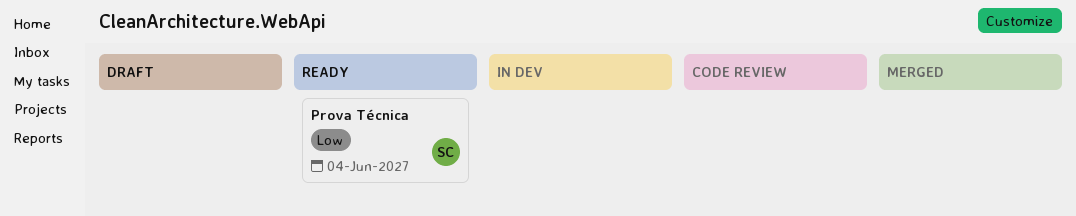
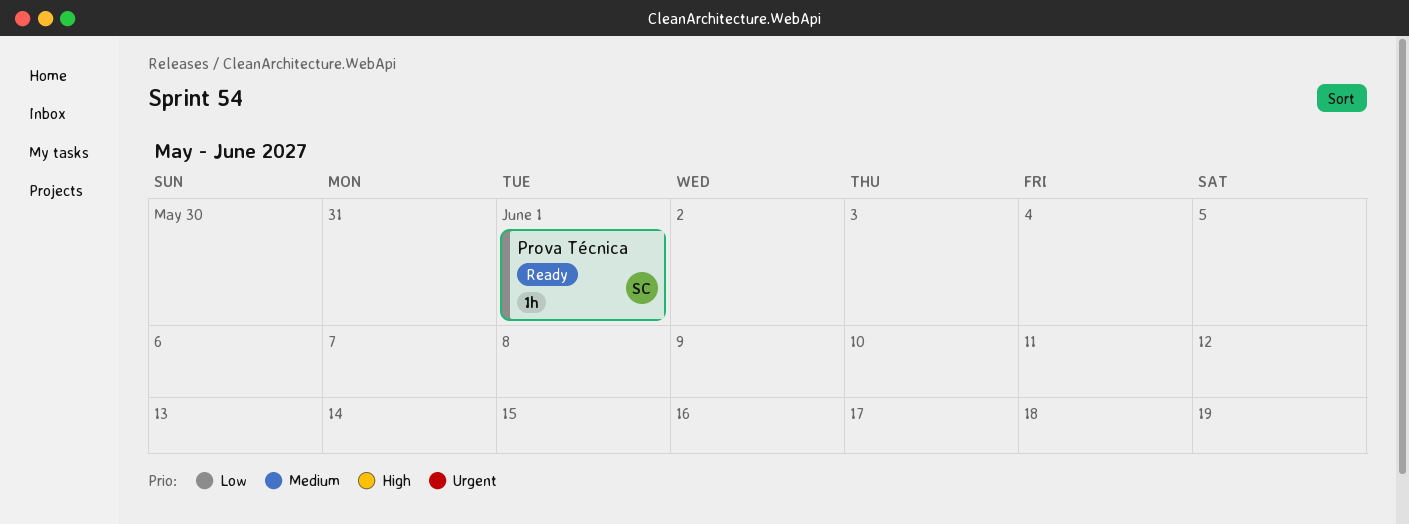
Prova Técnica, due: Jun 4 -> Jun 1

